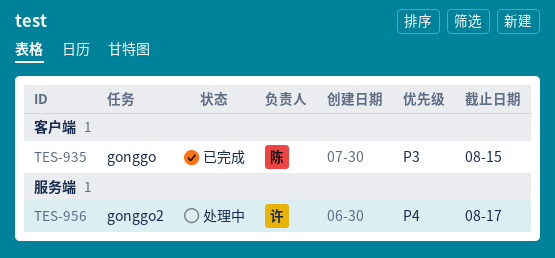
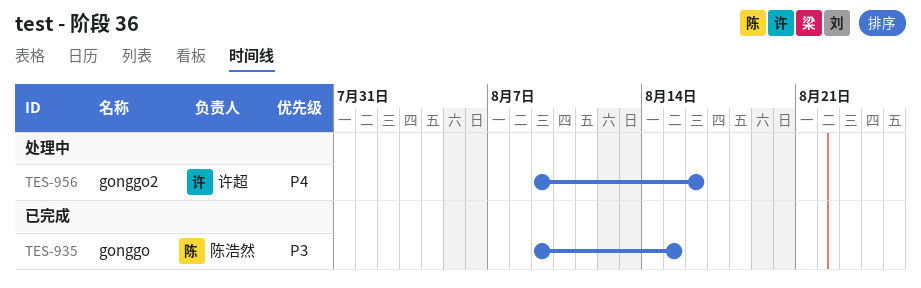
TES-956, due: Aug 17 -> Aug 16

